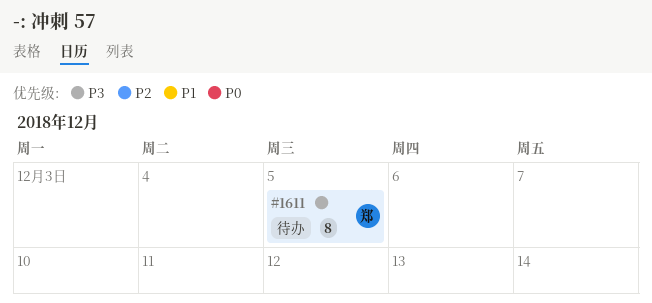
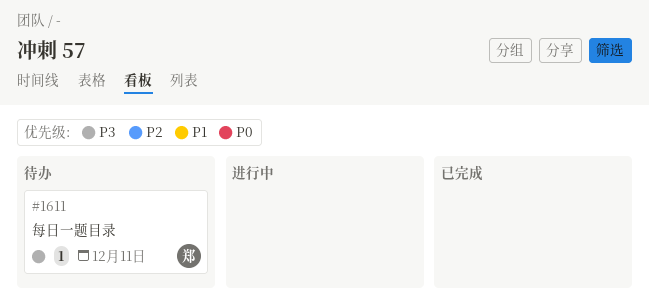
#1611, estimate: 8 -> 1
#1611, due: Dec 5 -> Dec 11

